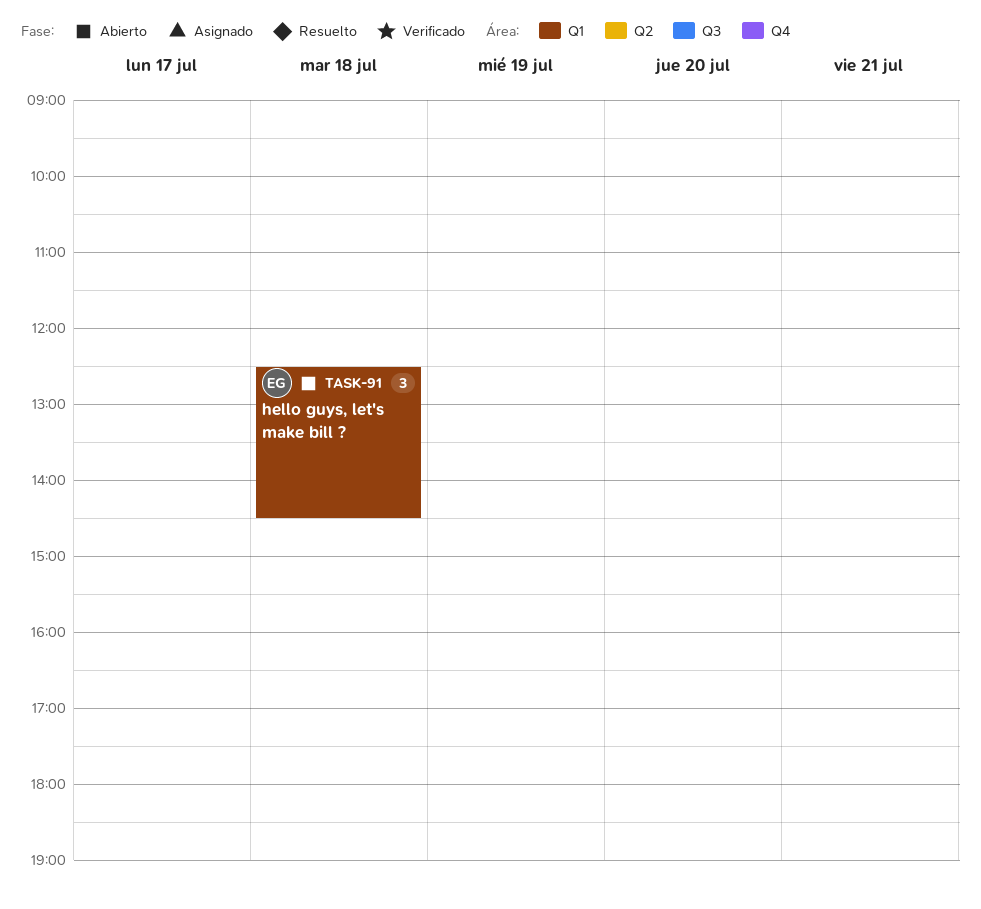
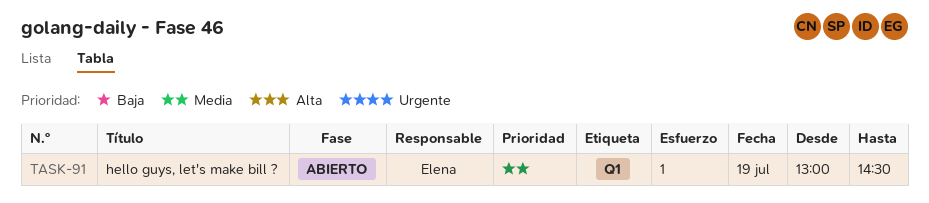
TASK-91, estimate: 3 -> 1
TASK-91, day: Jul 18 -> Jul 19
TASK-91, begins: 12:30 -> 13:00

